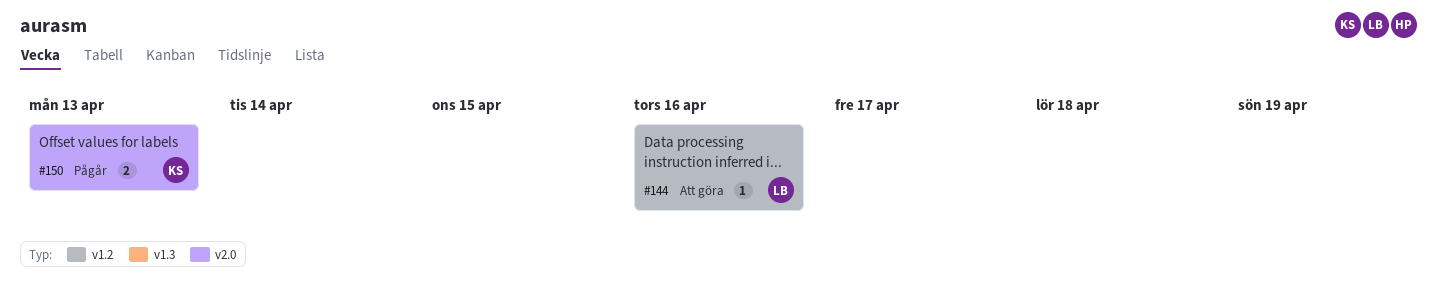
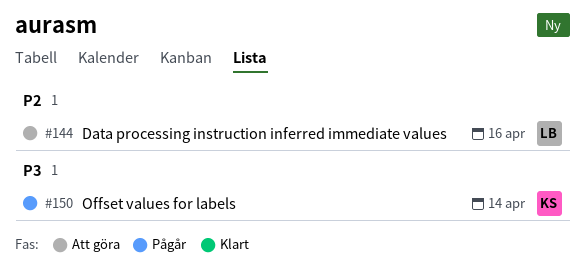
#150, due: Apr 13 -> Apr 14

